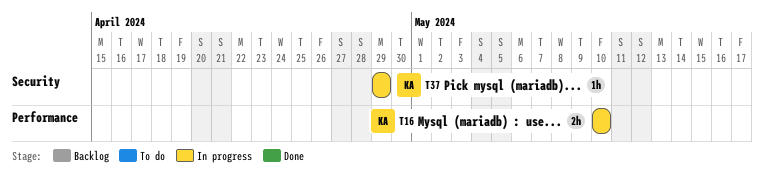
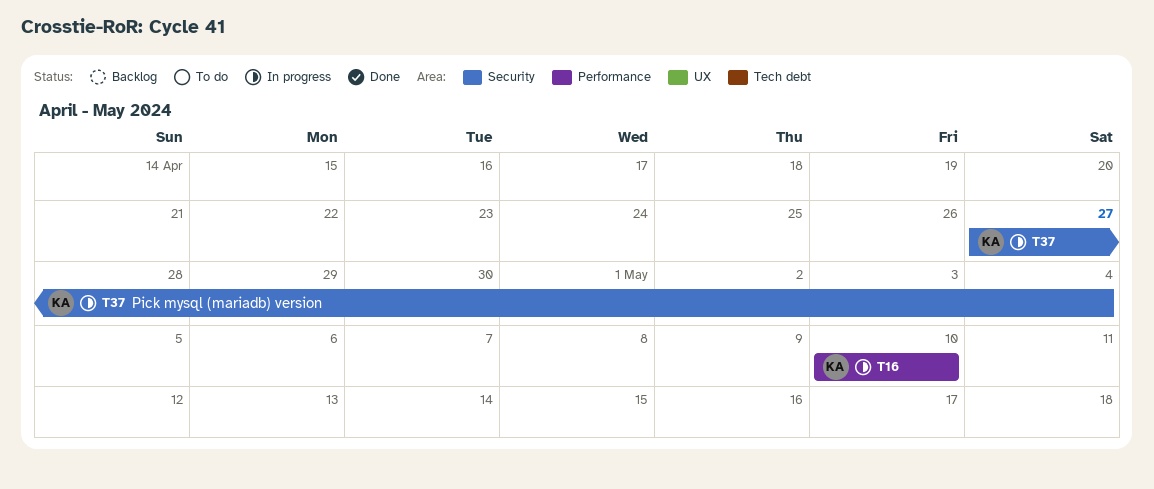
T37, start: Apr 29 -> Apr 27
T37, due: Apr 29 -> May 4

